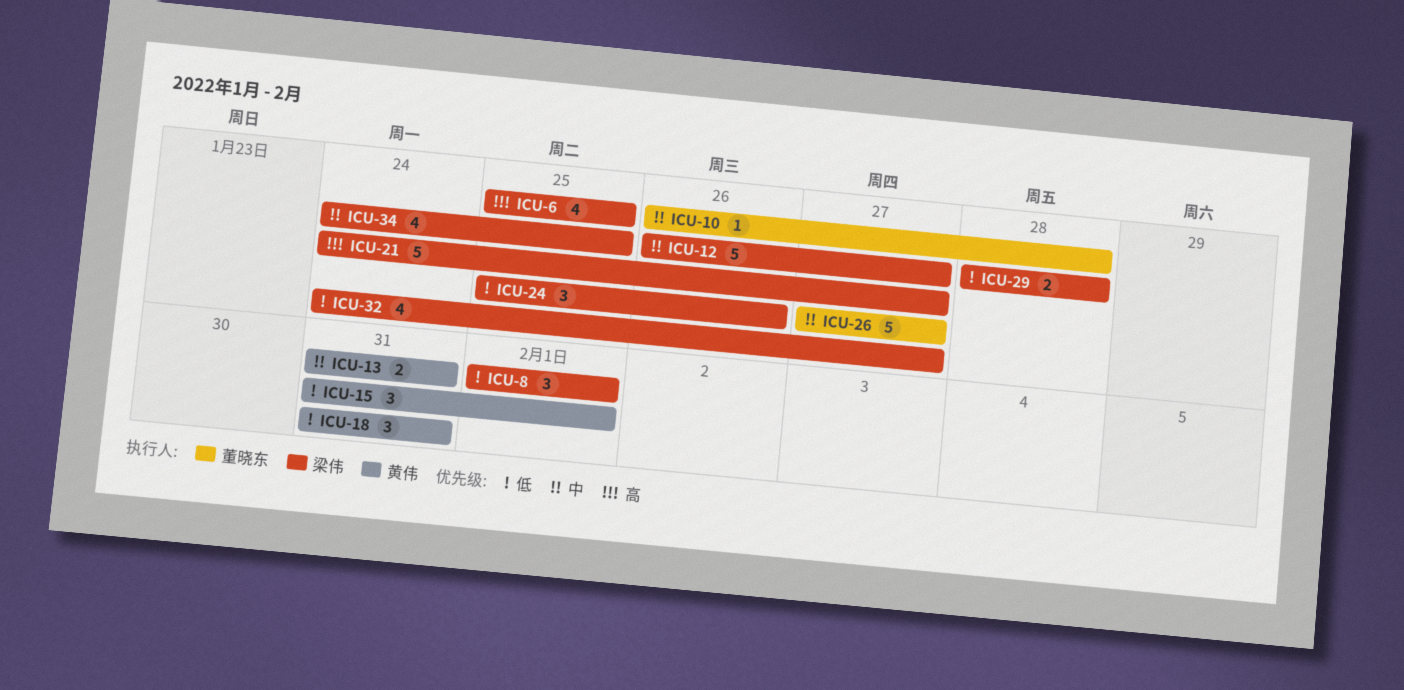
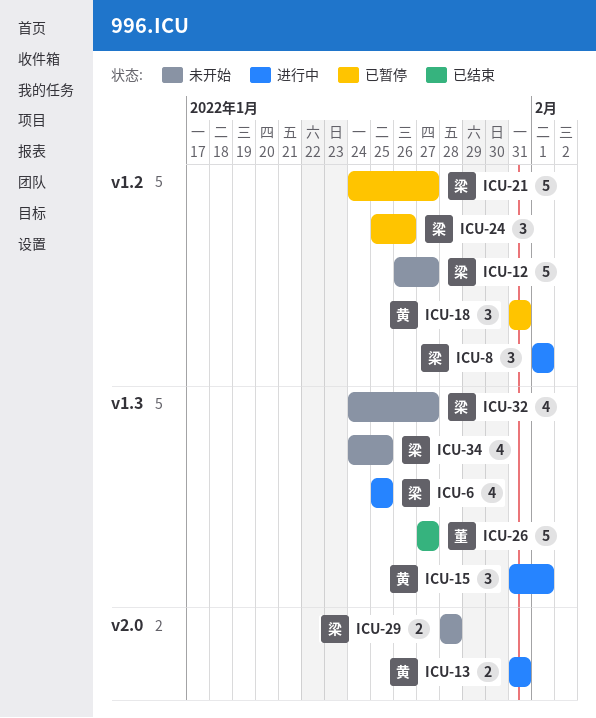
ICU-10: present -> none

